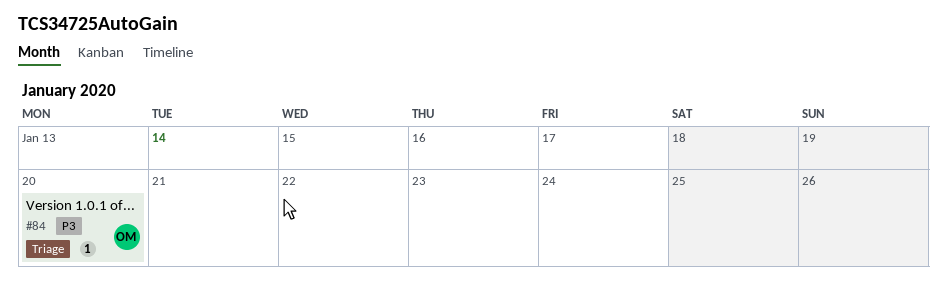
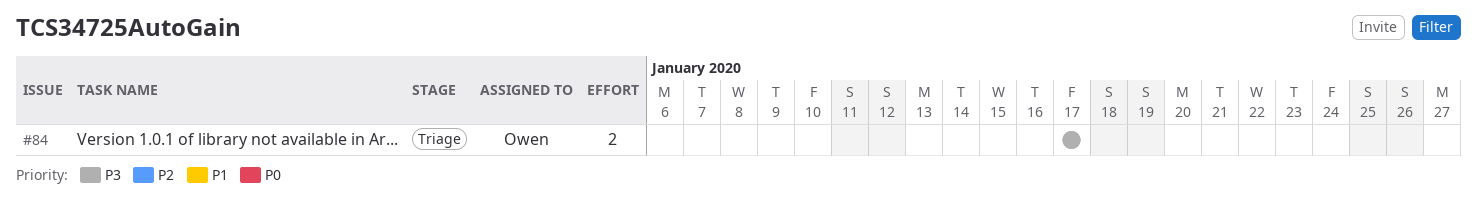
#84, estimate: 1 -> 2
#84, due: Jan 20 -> Jan 17

